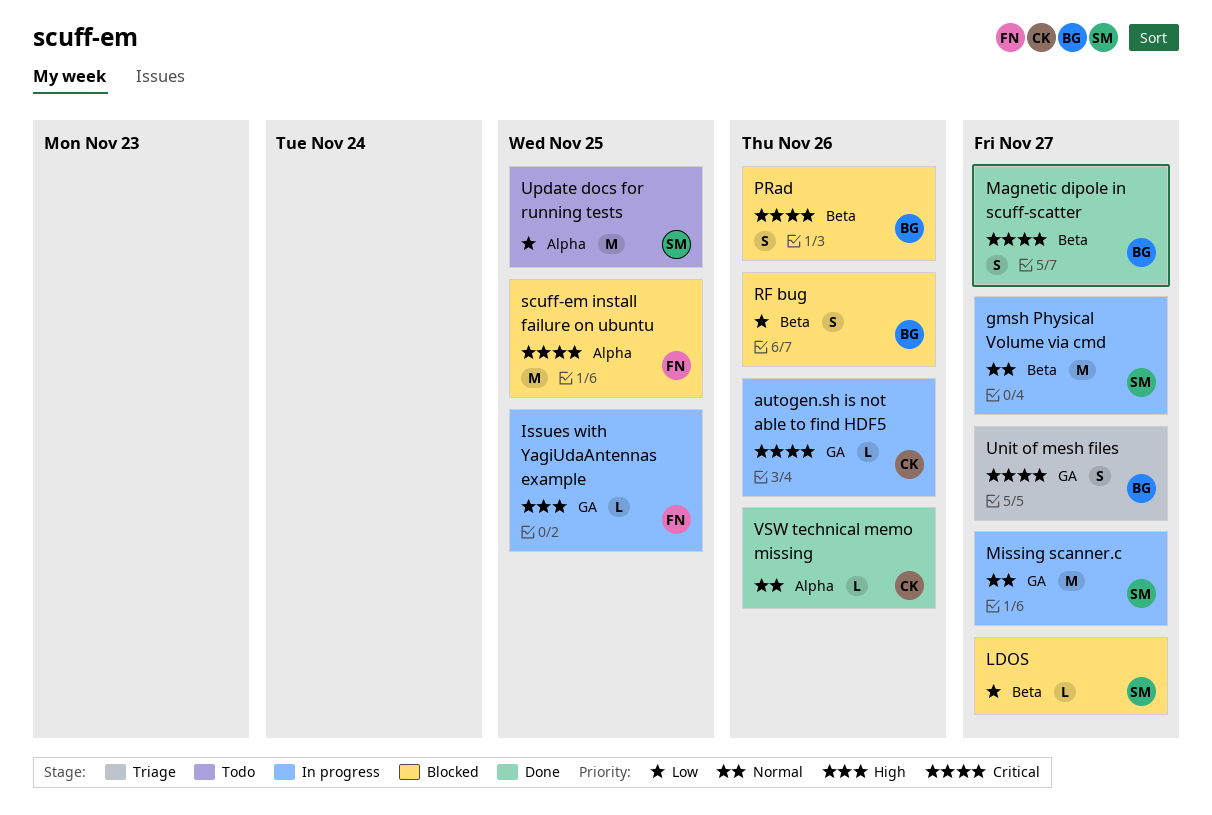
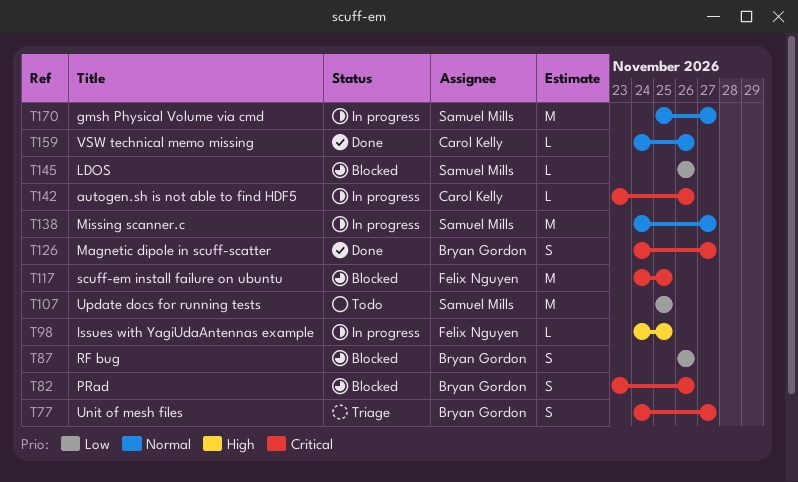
LDOS, due: Nov 27 -> Nov 26

